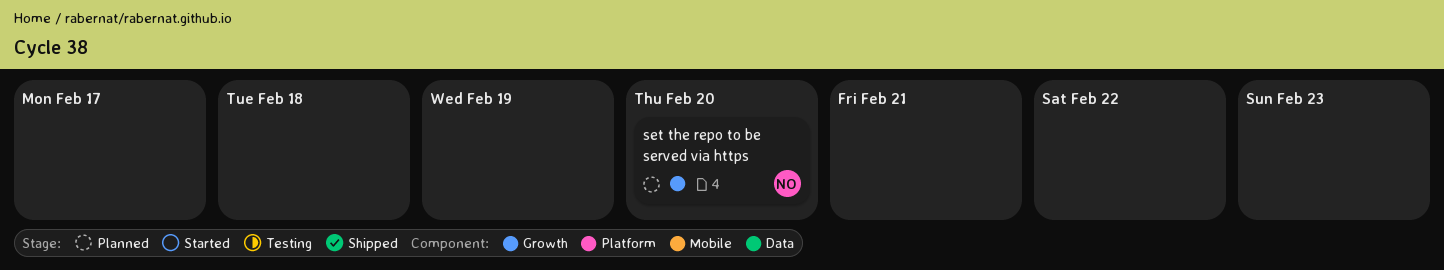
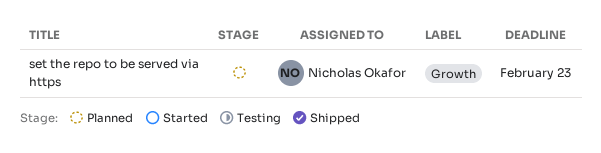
set the repo to be served via https, due: Feb 20 -> Feb 23

